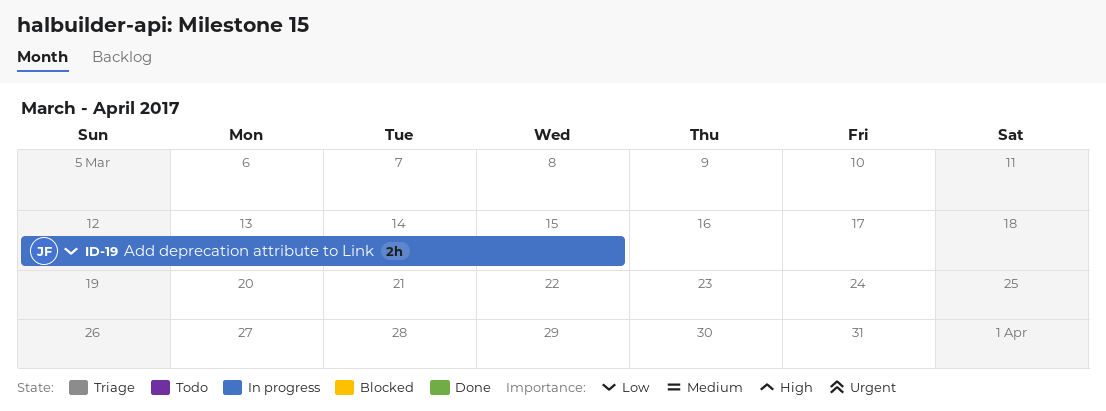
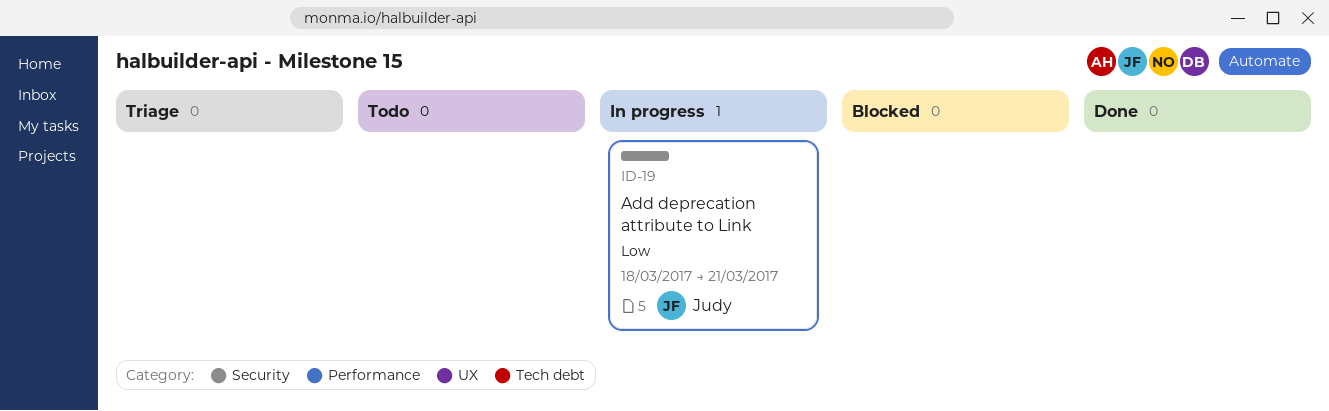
ID-19, start: Mar 12 -> Mar 18
ID-19, due: Mar 15 -> Mar 21

